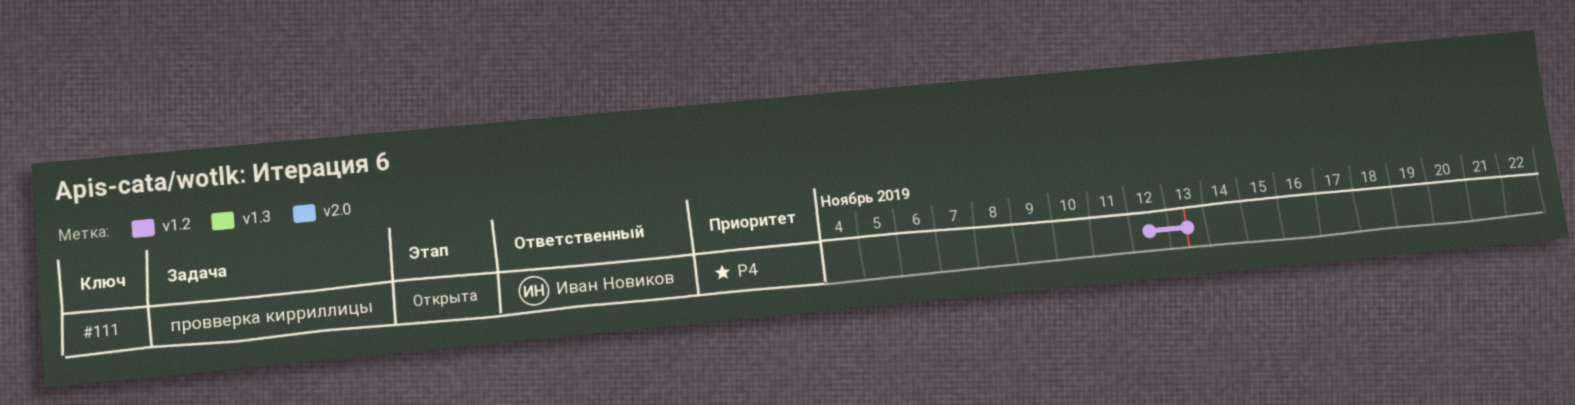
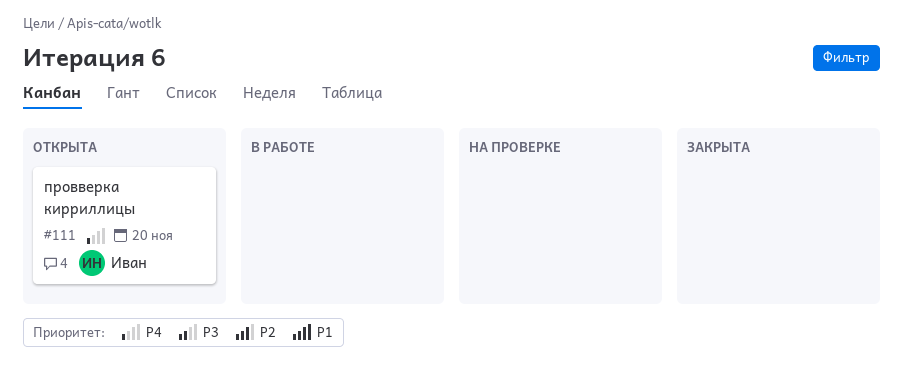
#111, due: Nov 13 -> Nov 20

